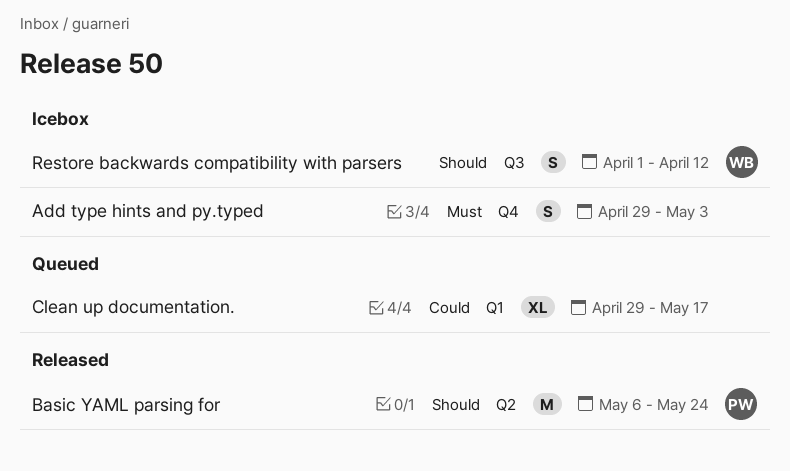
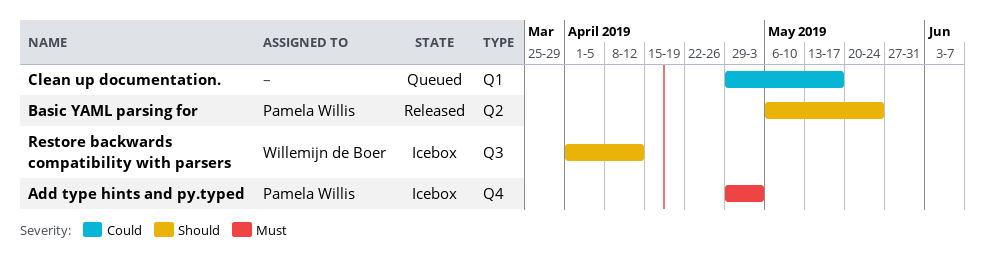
Add type hints and py.typed, owner: none -> Pamela Willis

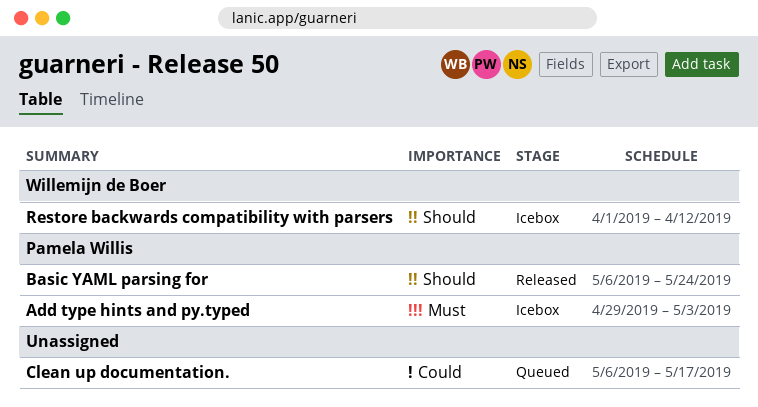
Clean up documentation., start: Apr 29 -> May 6

